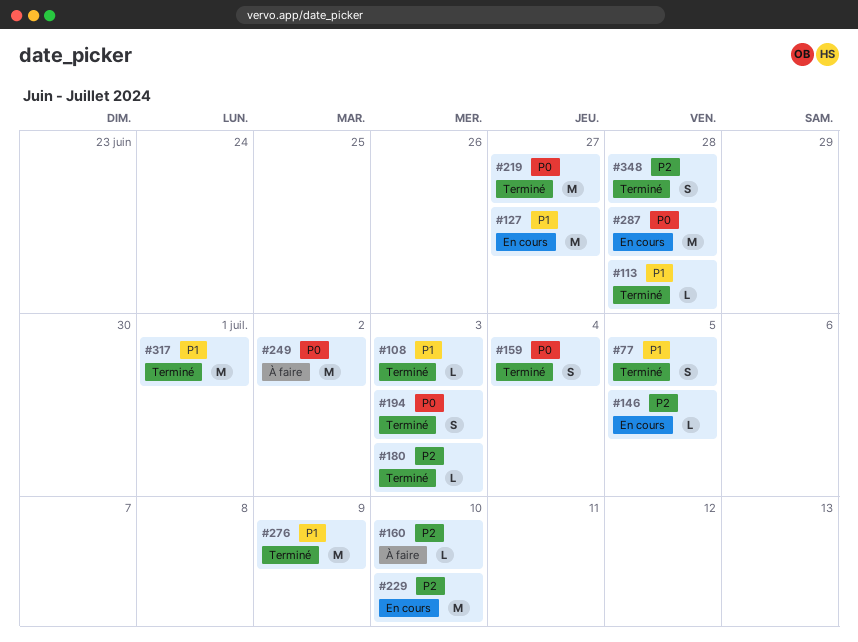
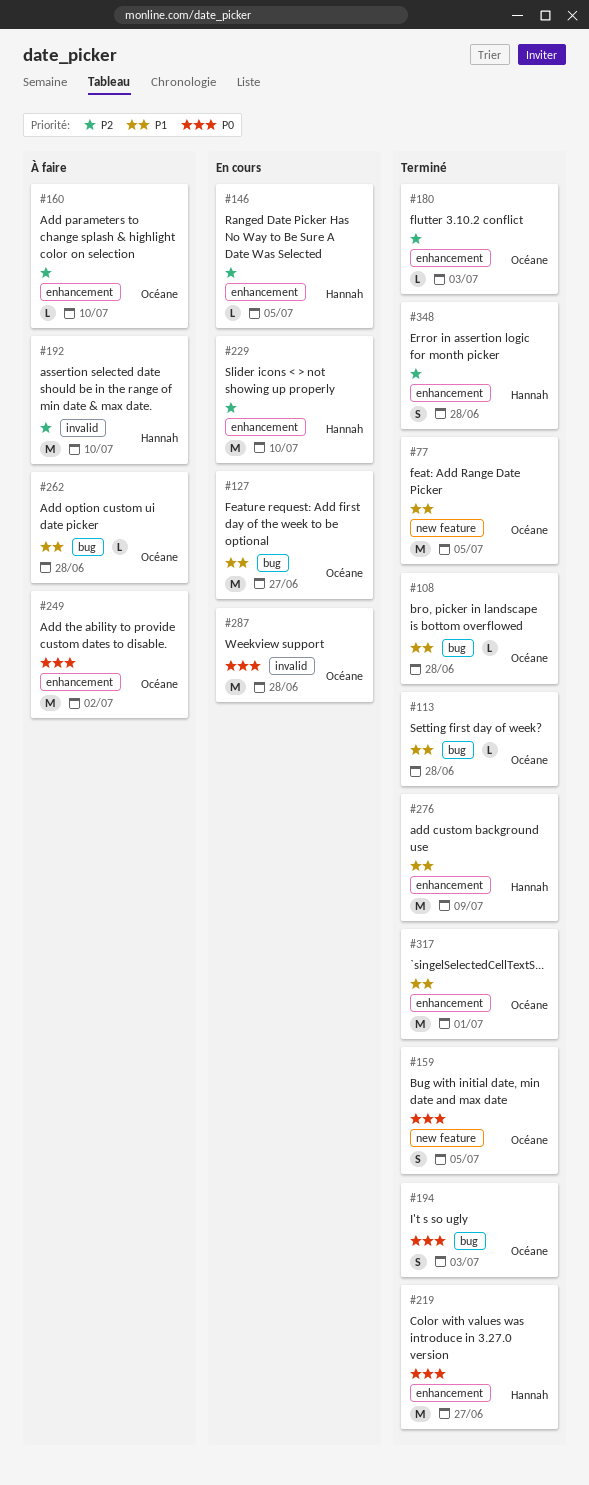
#77, estimate: S -> M
#108, due: Jul 3 -> Jun 28
#159, due: Jul 4 -> Jul 5
#192: none -> present
#262: none -> present

